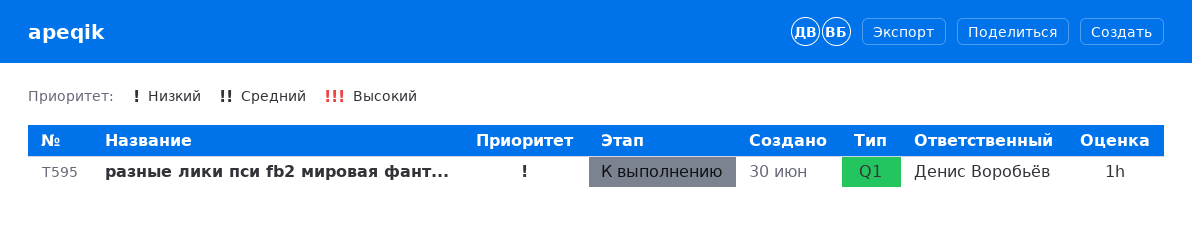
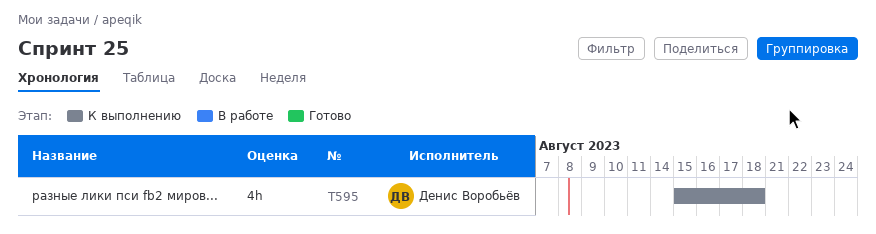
T595, estimate: 1h -> 4h

